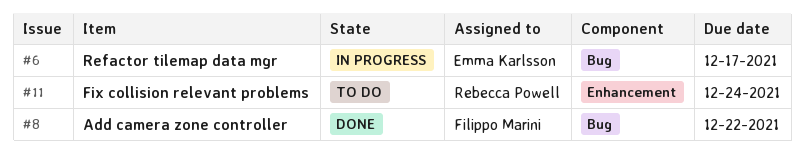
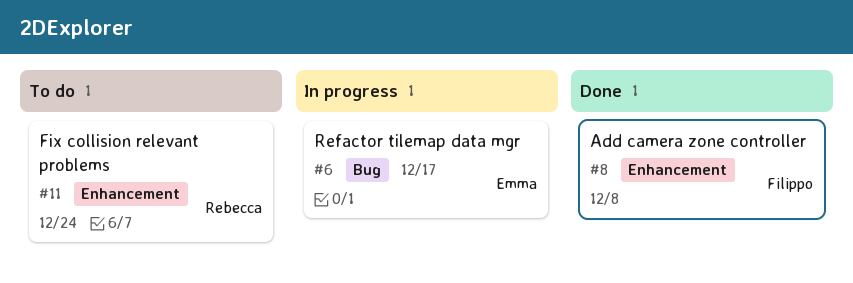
#8, label: Bug -> Enhancement
#8, due: Dec 22 -> Dec 8

